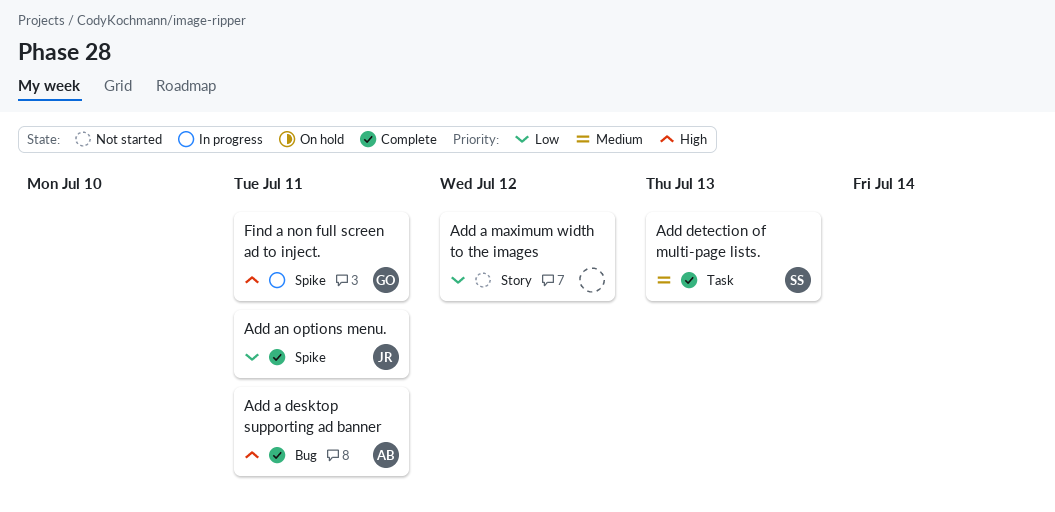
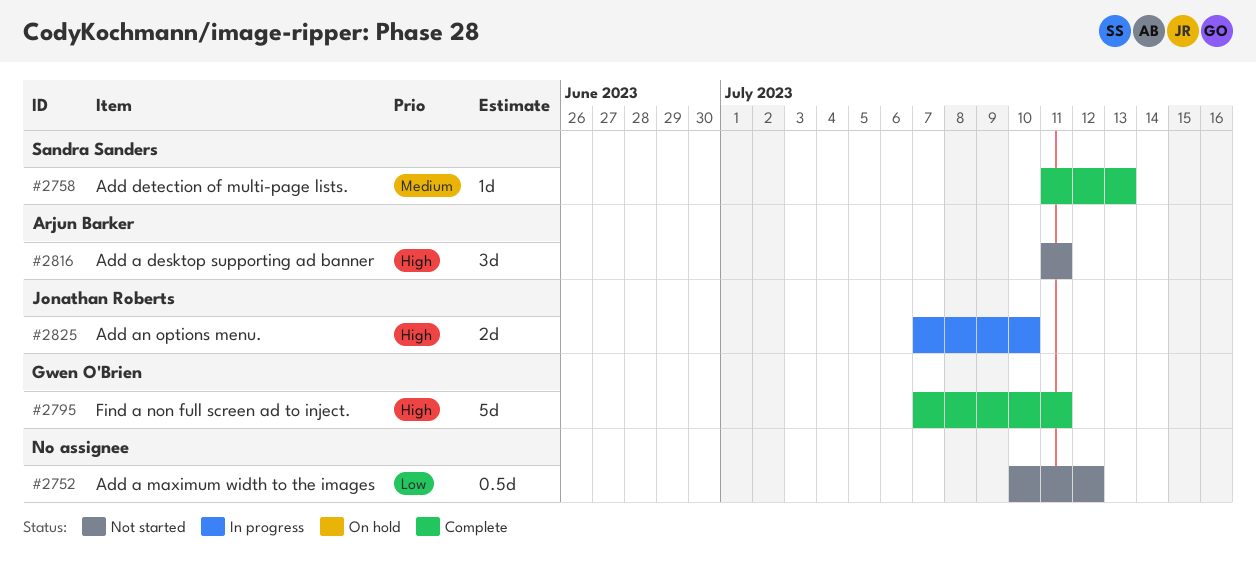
Add a desktop supporting ad banner, status: Complete -> Not started
Add an options menu., status: Complete -> In progress
Add an options menu., priority: Low -> High
Add an options menu., due: Jul 11 -> Jul 10
Find a non full screen ad to inject., status: In progress -> Complete

